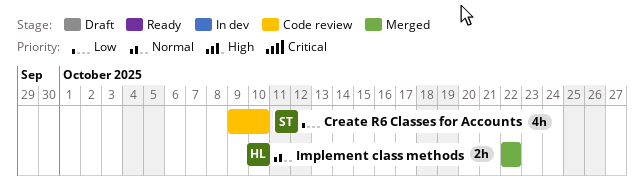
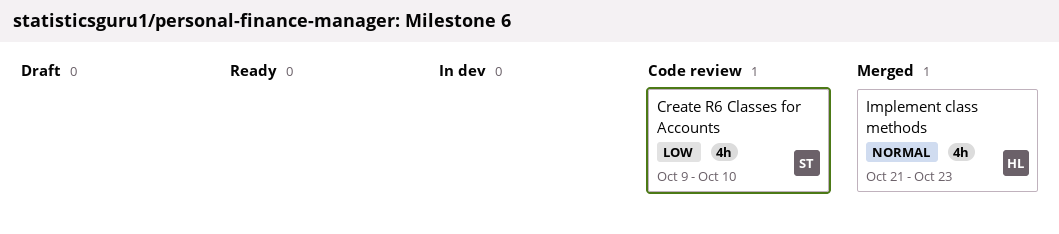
Implement class methods, estimate: 2h -> 4h
Implement class methods, start: Oct 22 -> Oct 21
Implement class methods, due: Oct 22 -> Oct 23

